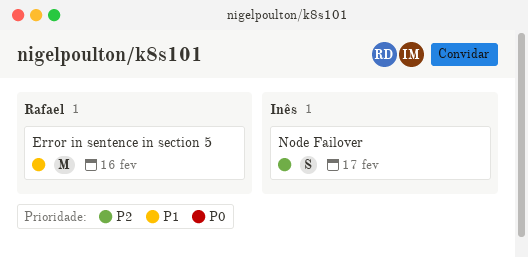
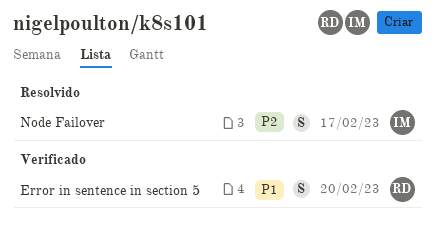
Error in sentence in section 5, estimate: M -> S
Error in sentence in section 5, due: Feb 16 -> Feb 20

